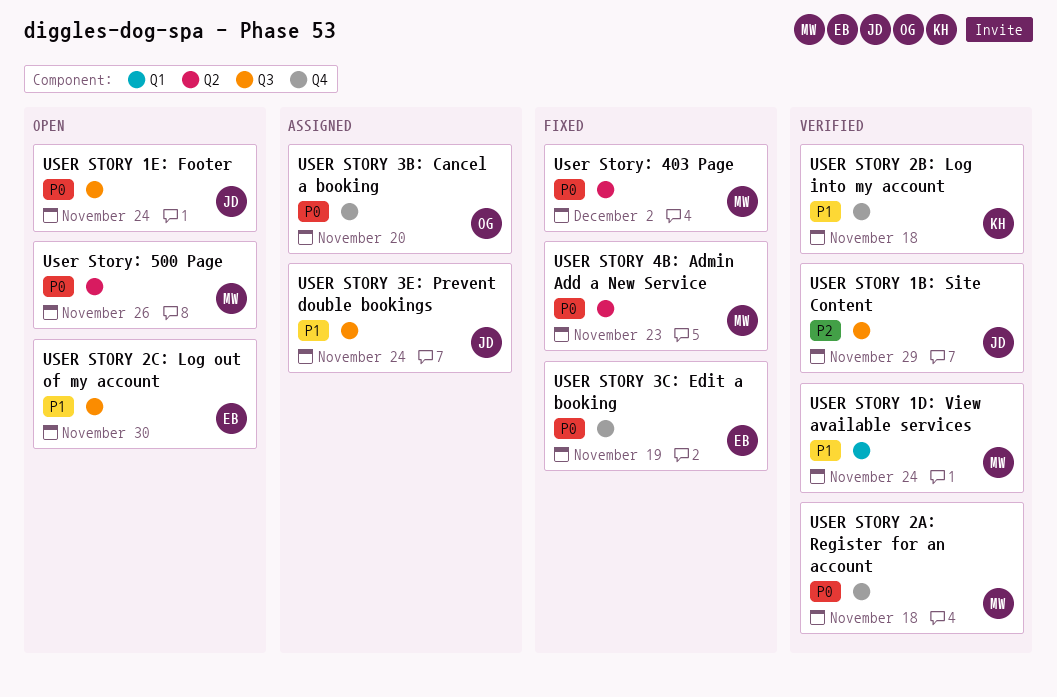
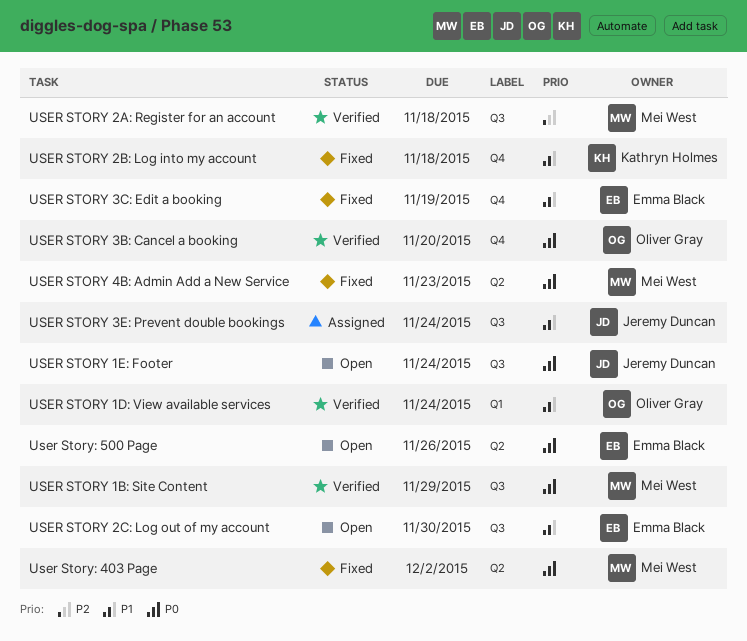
USER STORY 1B: Site Content, owner: Jeremy Duncan -> Mei West
USER STORY 1B: Site Content, priority: P2 -> P0
USER STORY 1D: View available services, owner: Mei West -> Oliver Gray
USER STORY 2A: Register for an account, priority: P0 -> P2
USER STORY 2A: Register for an account, label: Q4 -> Q3
USER STORY 2B: Log into my account, status: Verified -> Fixed
USER STORY 3B: Cancel a booking, status: Assigned -> Verified
USER STORY 3C: Edit a booking, priority: P0 -> P1
User Story: 500 Page, owner: Mei West -> Emma Black

